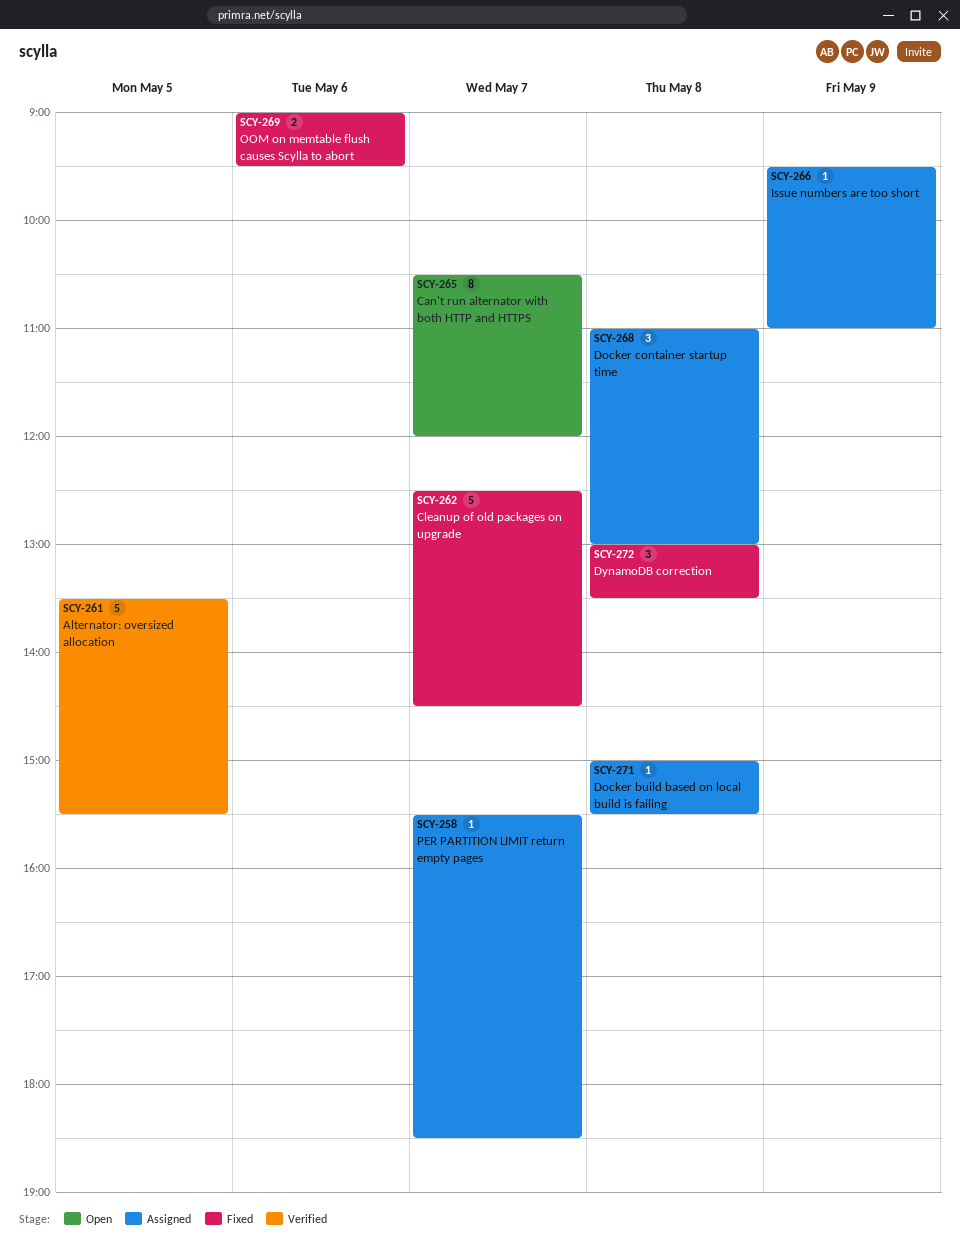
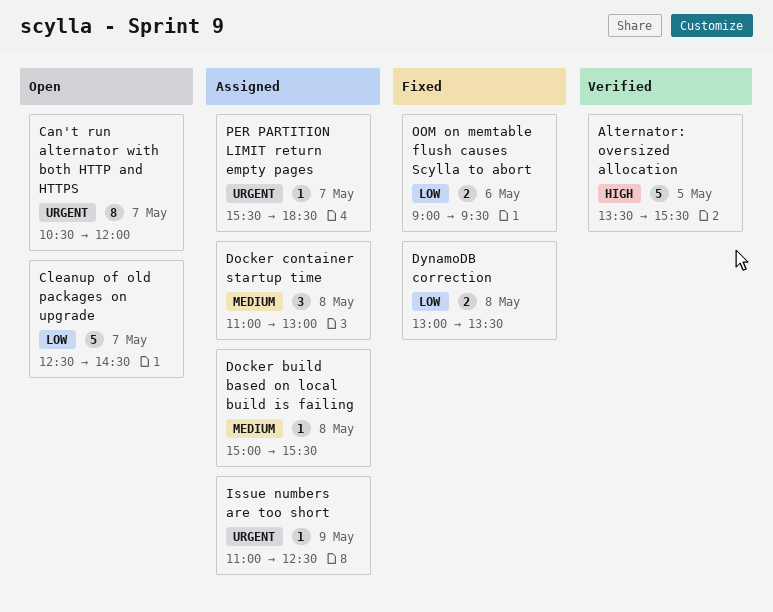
Cleanup of old packages on upgrade, status: Fixed -> Open
DynamoDB correction, estimate: 3 -> 2
Issue numbers are too short, begins: 09:30 -> 11:00
Issue numbers are too short, ends: 11:00 -> 12:30

